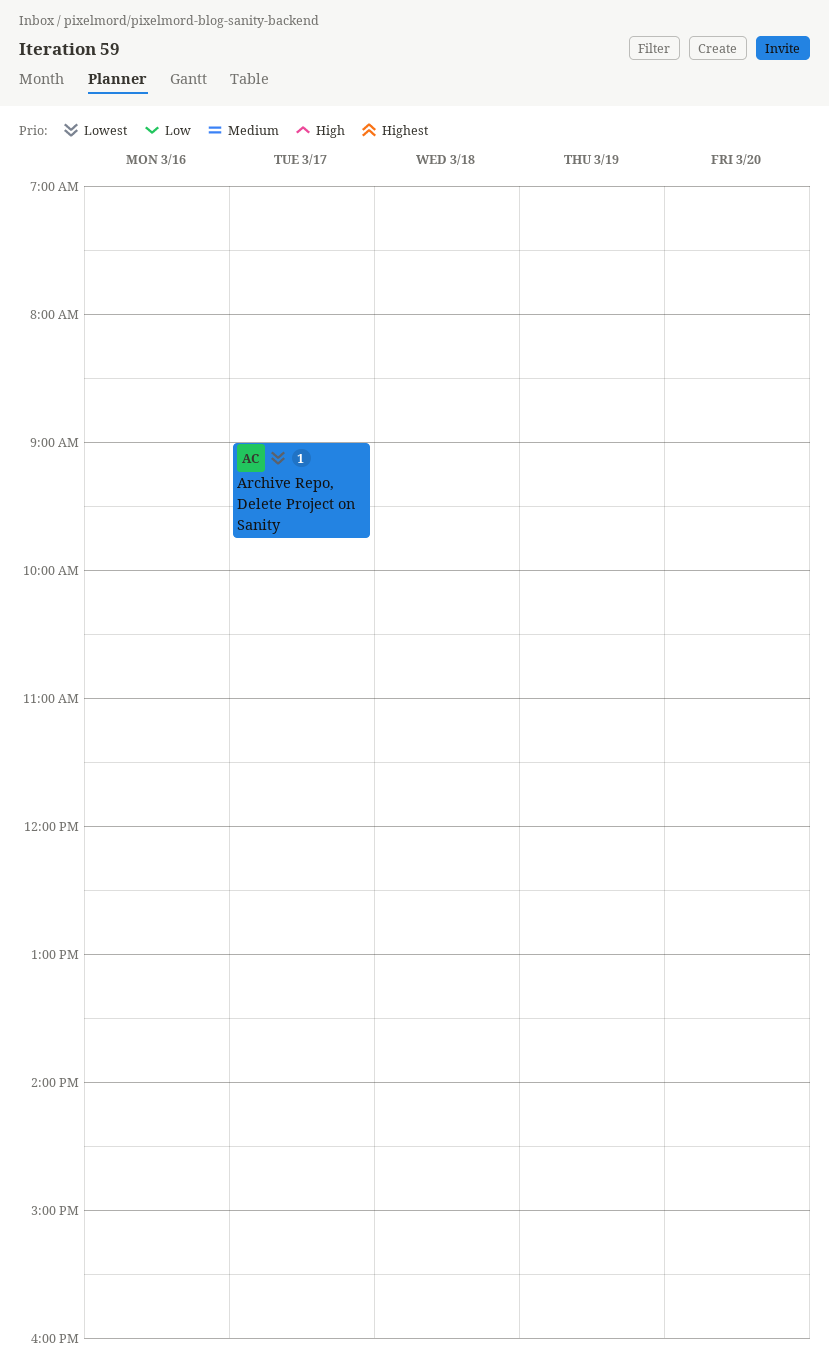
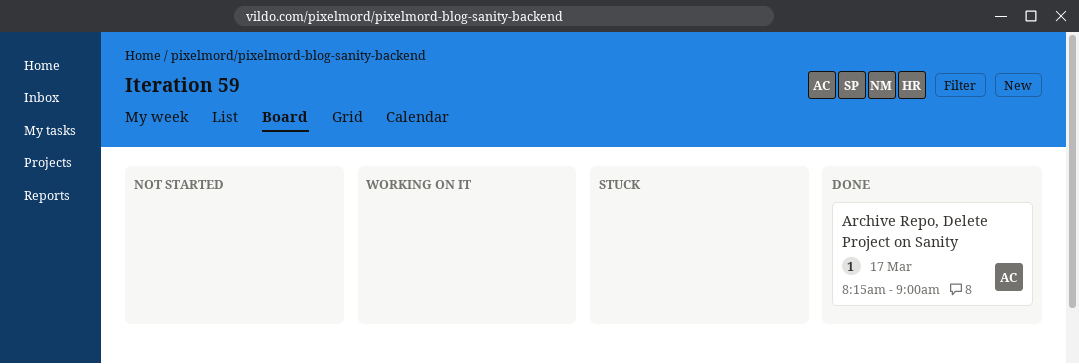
Archive Repo, Delete Project on Sanity, begins: 09:00 -> 08:15
Archive Repo, Delete Project on Sanity, ends: 09:45 -> 09:00

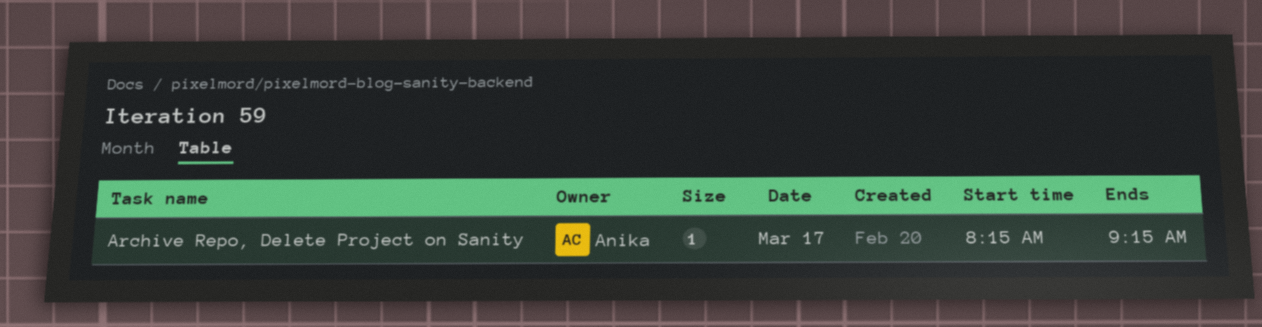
Archive Repo, Delete Project on Sanity, ends: 09:00 -> 09:15

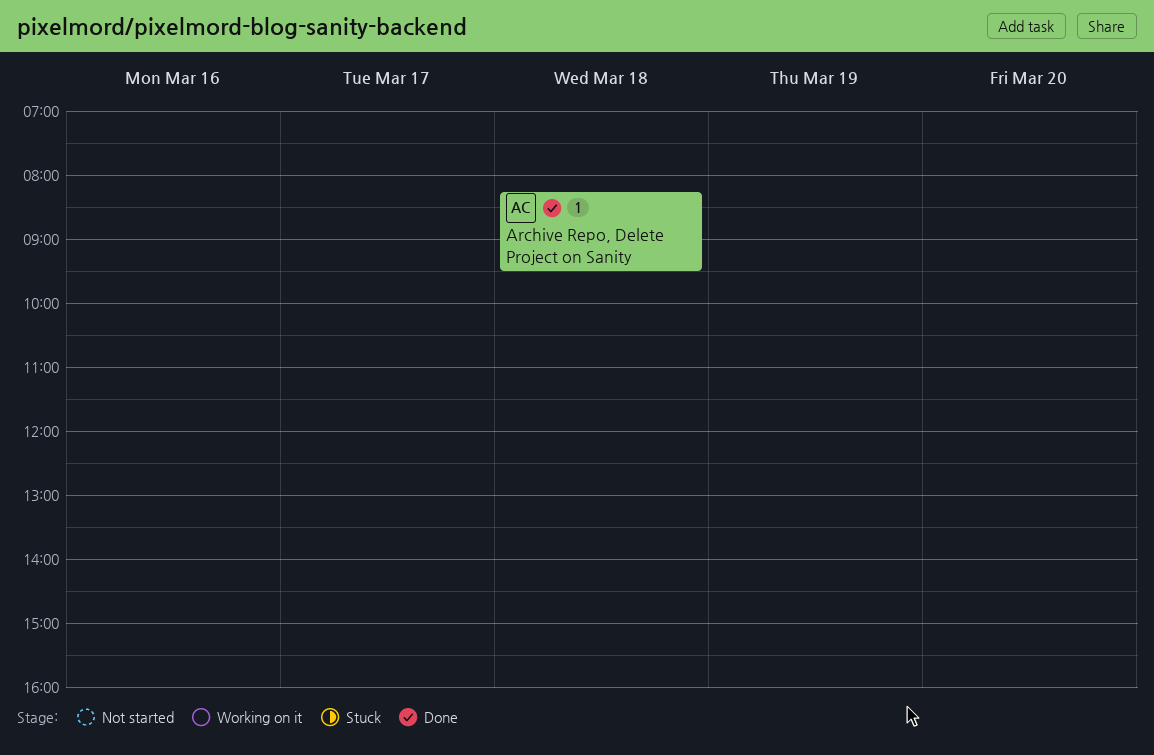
Archive Repo, Delete Project on Sanity, day: Mar 17 -> Mar 18
Archive Repo, Delete Project on Sanity, ends: 09:15 -> 09:30

